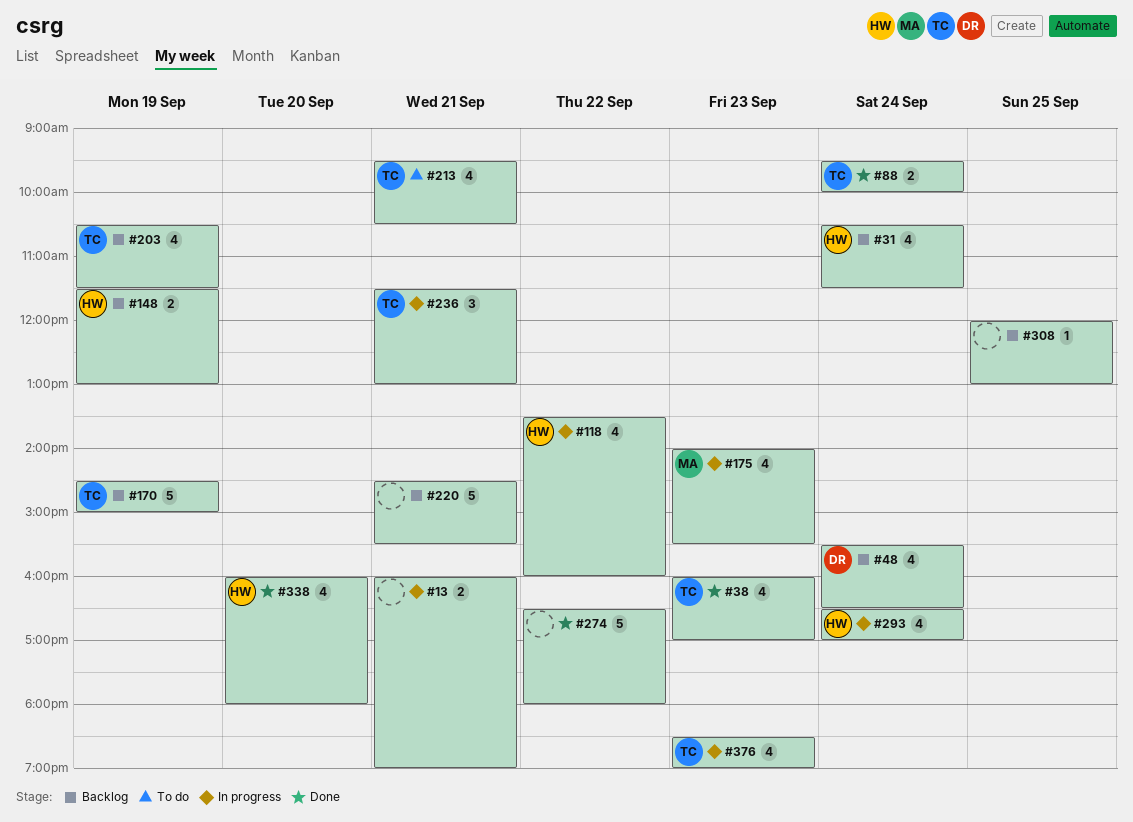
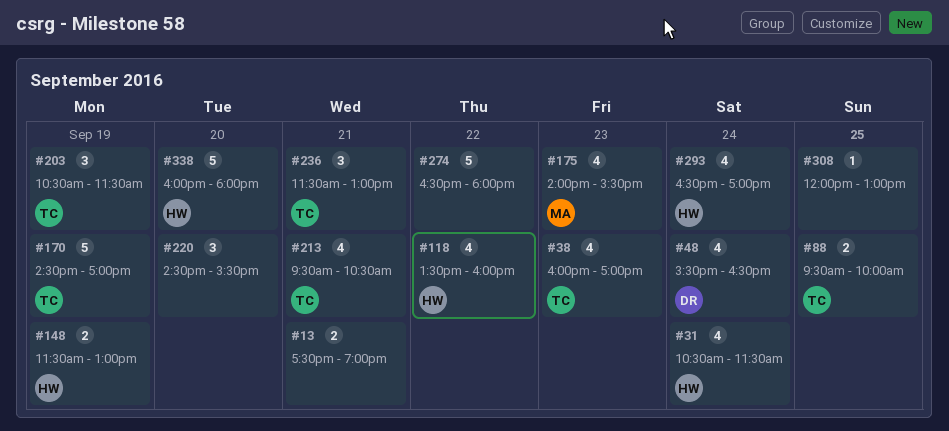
#13, begins: 16:00 -> 17:30
#88, day: Sep 24 -> Sep 25
#170, ends: 15:00 -> 17:00
#203, estimate: 4 -> 3
#220, estimate: 5 -> 3
#220, day: Sep 21 -> Sep 20
#338, estimate: 4 -> 5
#376: present -> none

